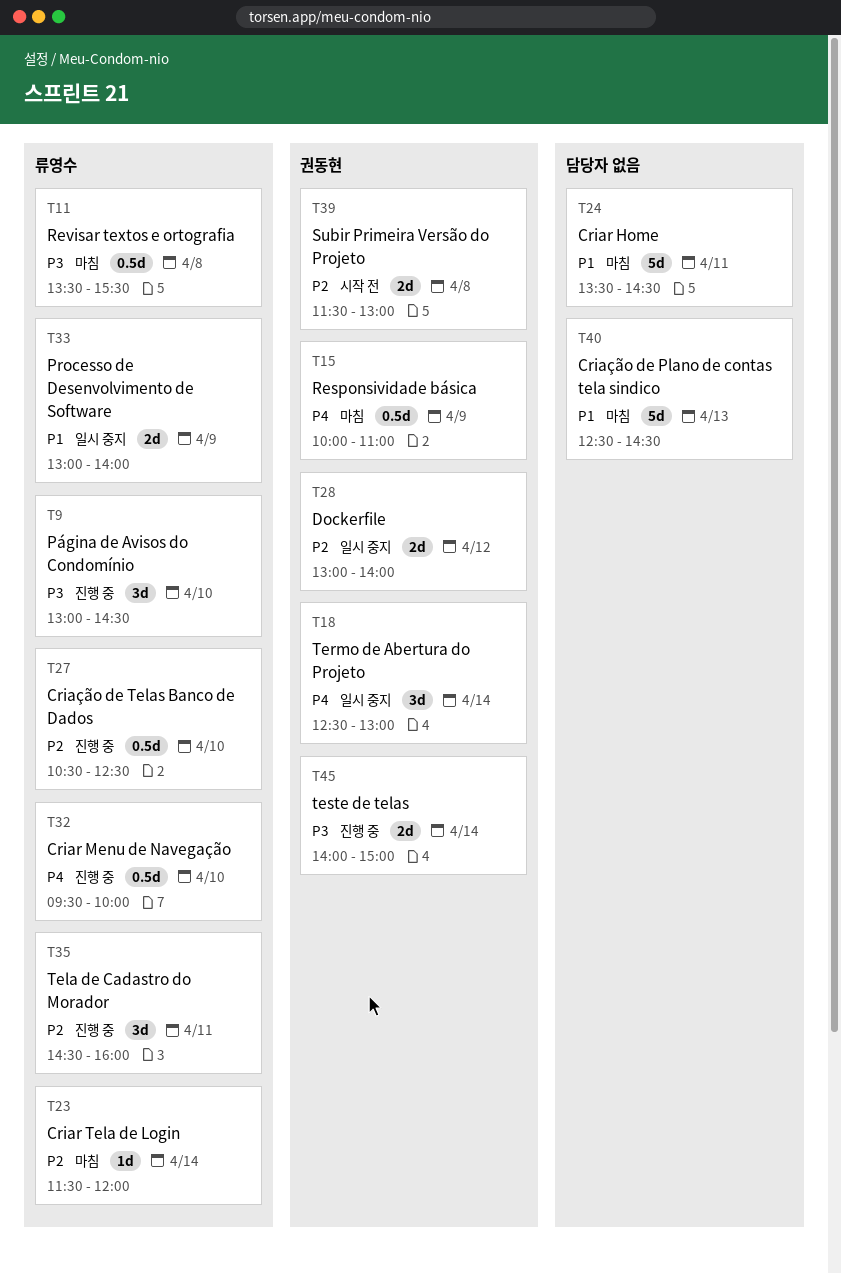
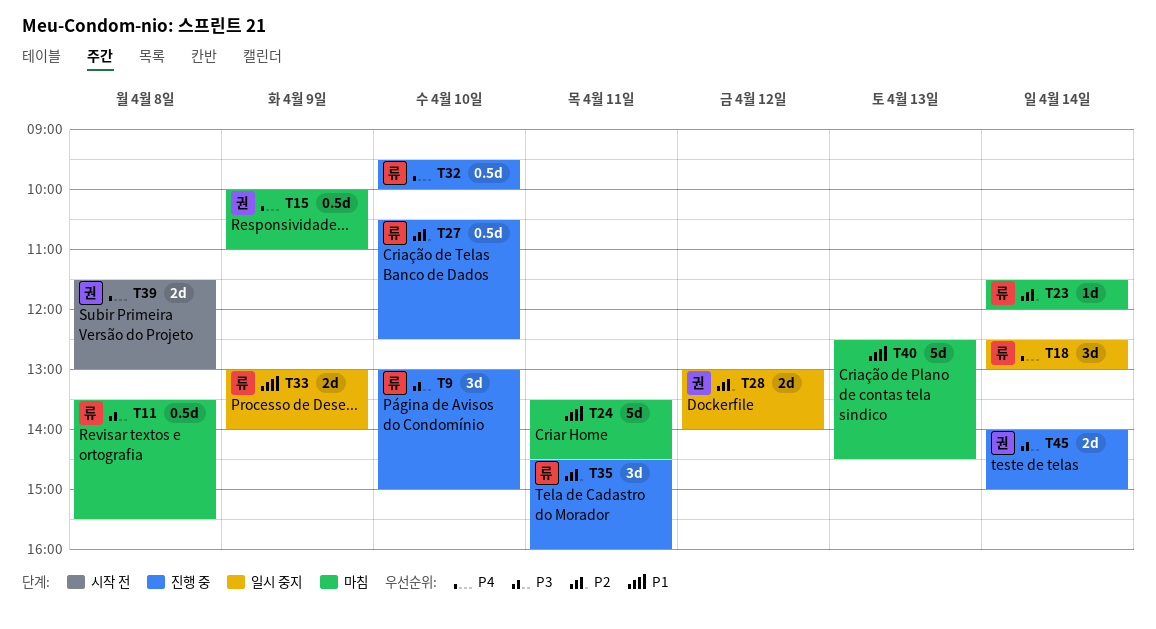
T9, ends: 14:30 -> 15:00
T18, owner: 권동현 -> 류영수
T39, priority: P2 -> P4

